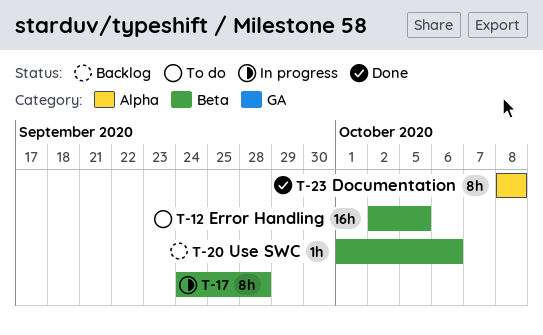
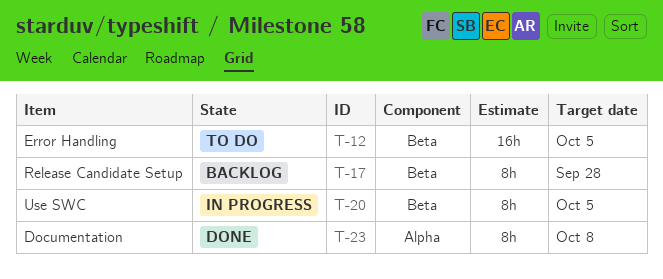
T-17, status: In progress -> Backlog
T-20, status: Backlog -> In progress
T-20, estimate: 1h -> 8h
T-20, due: Oct 6 -> Oct 5

